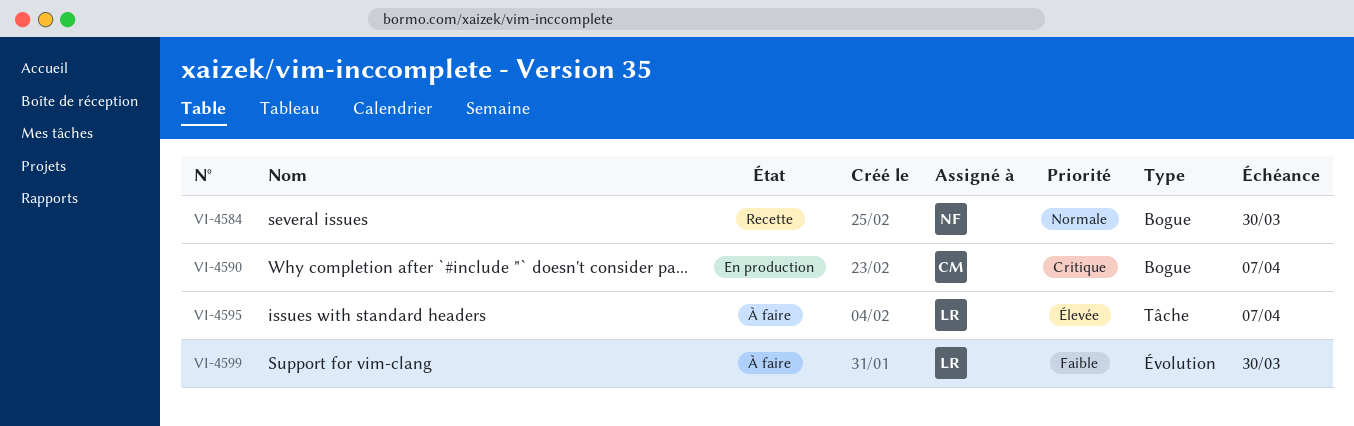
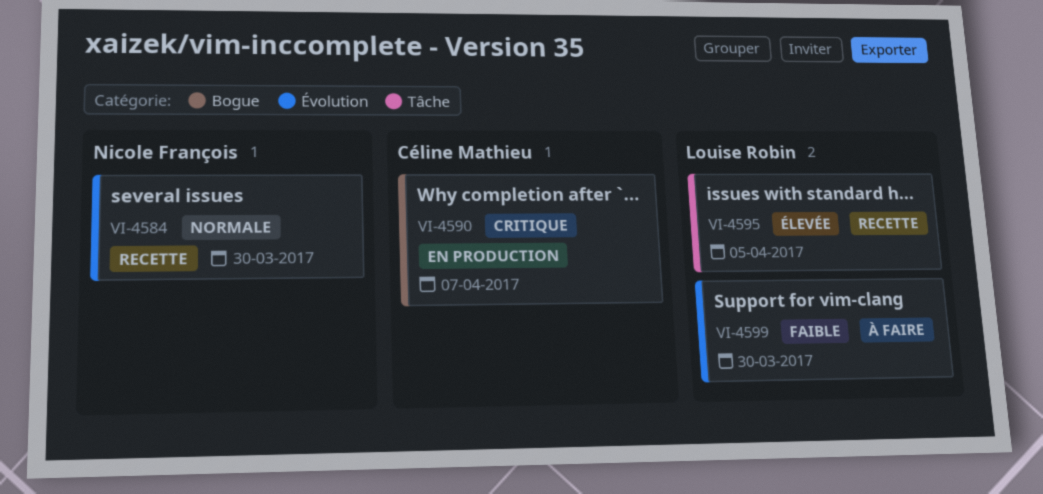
VI-4584, label: Bogue -> Évolution
VI-4595, status: À faire -> Recette
VI-4595, due: Apr 7 -> Apr 5

